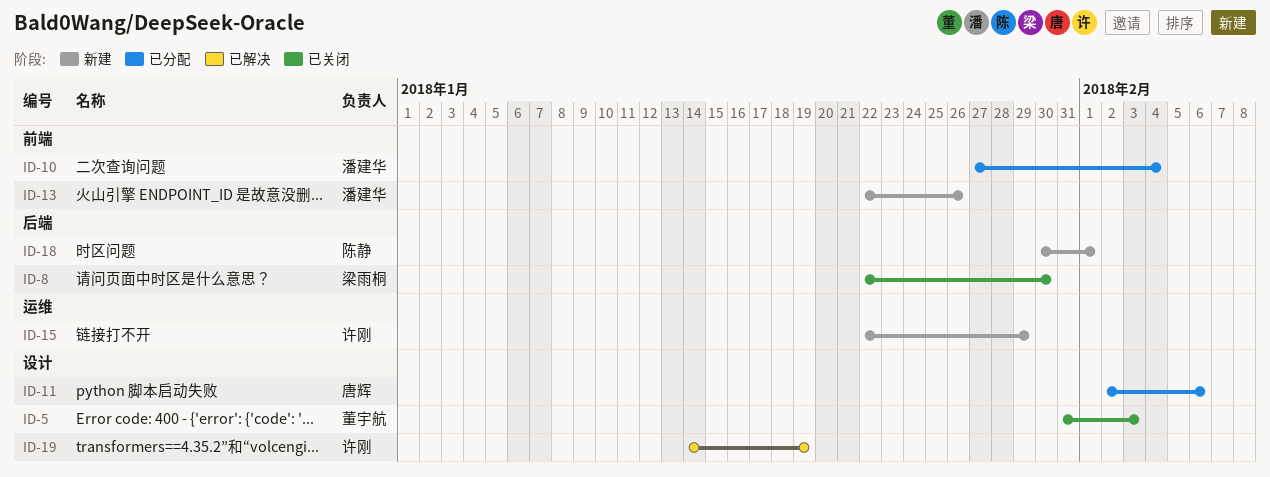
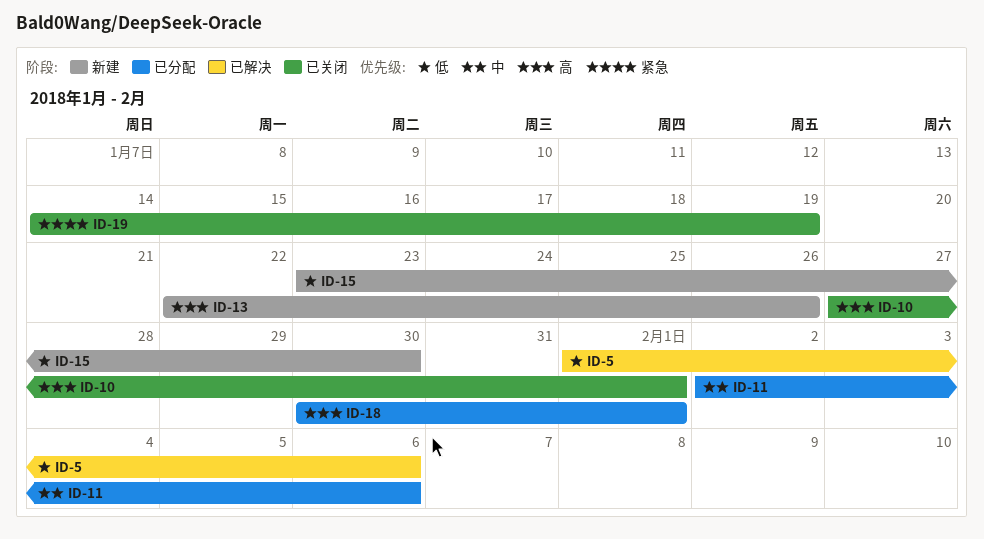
ID-5, status: 已关闭 -> 已解决
ID-5, start: Jan 31 -> Feb 1
ID-5, due: Feb 3 -> Feb 6
ID-8: present -> none
ID-10, status: 已分配 -> 已关闭
ID-10, due: Feb 4 -> Feb 1
ID-15, start: Jan 22 -> Jan 23
ID-15, due: Jan 29 -> Jan 30
ID-18, status: 新建 -> 已分配
ID-19, status: 已解决 -> 已关闭

